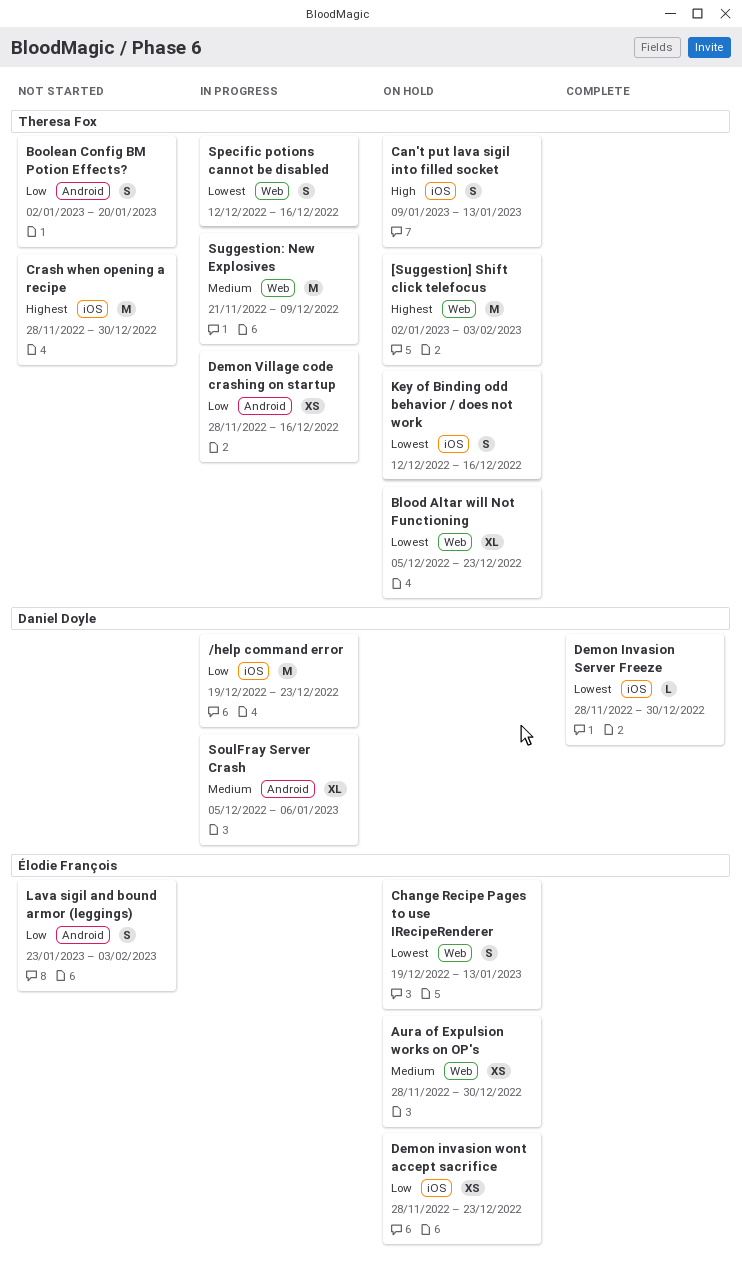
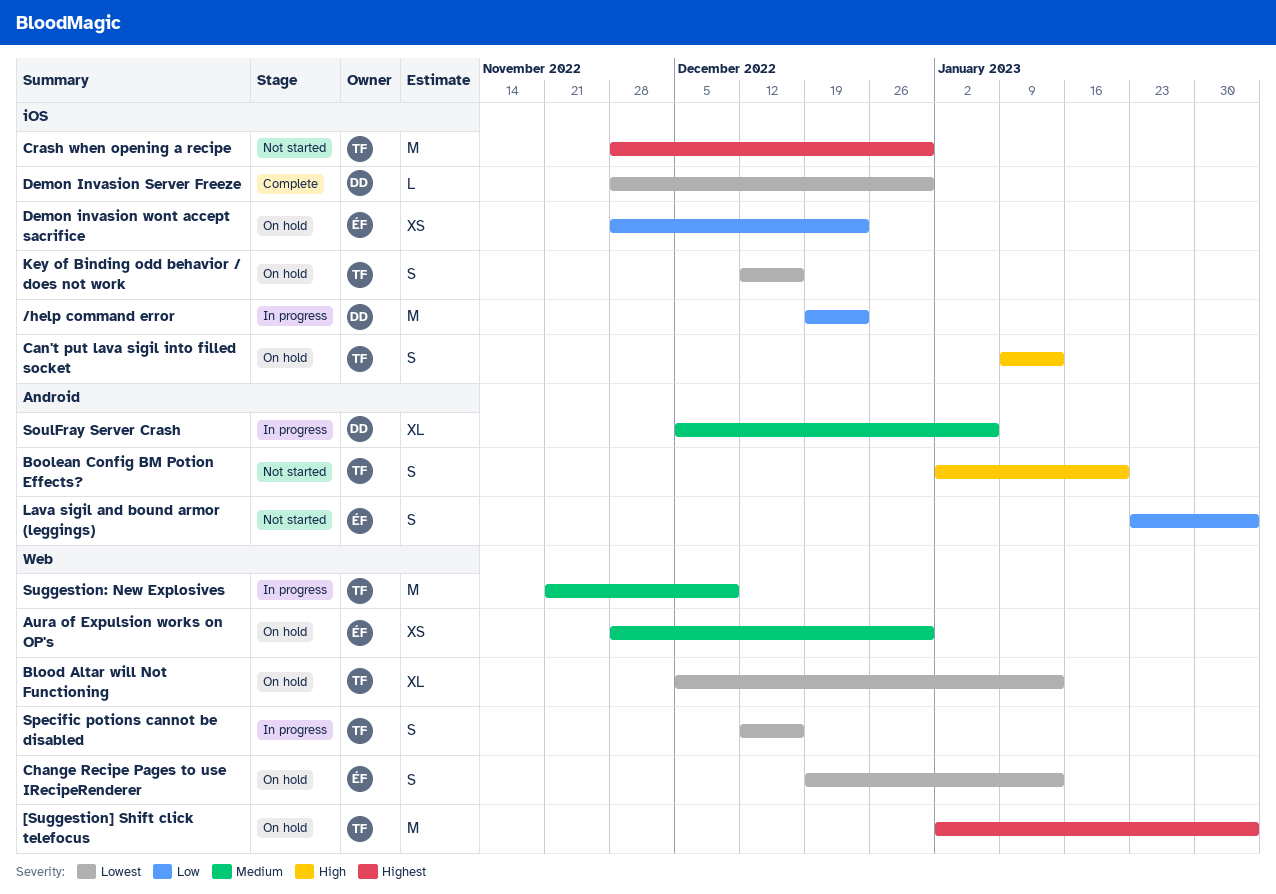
Blood Altar will Not Functioning, due: Dec 23 -> Jan 13
Boolean Config BM Potion Effects?, priority: Low -> High
Demon Village code crashing on startup: present -> none

